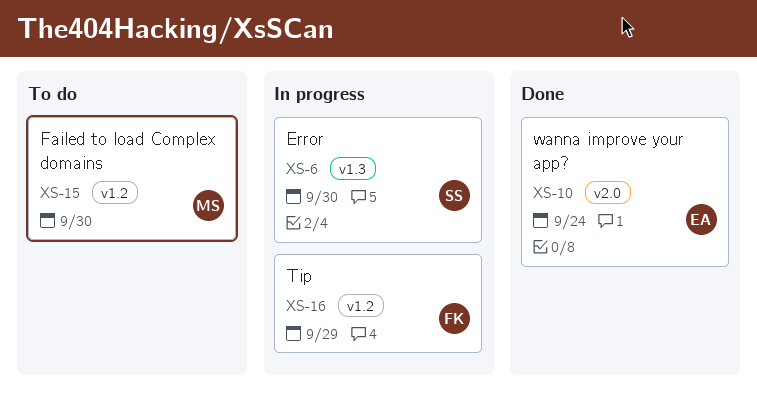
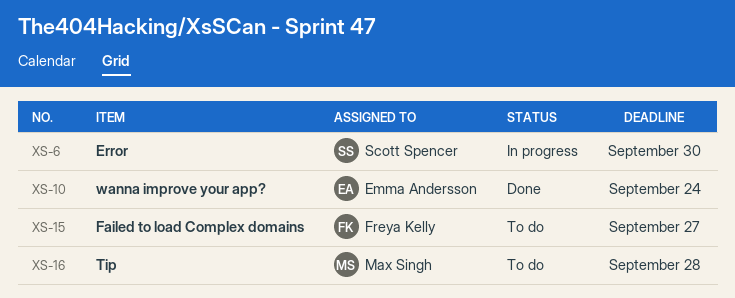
XS-15, owner: Max Singh -> Freya Kelly
XS-15, due: Sep 30 -> Sep 27
XS-16, status: In progress -> To do
XS-16, owner: Freya Kelly -> Max Singh
XS-16, due: Sep 29 -> Sep 28

